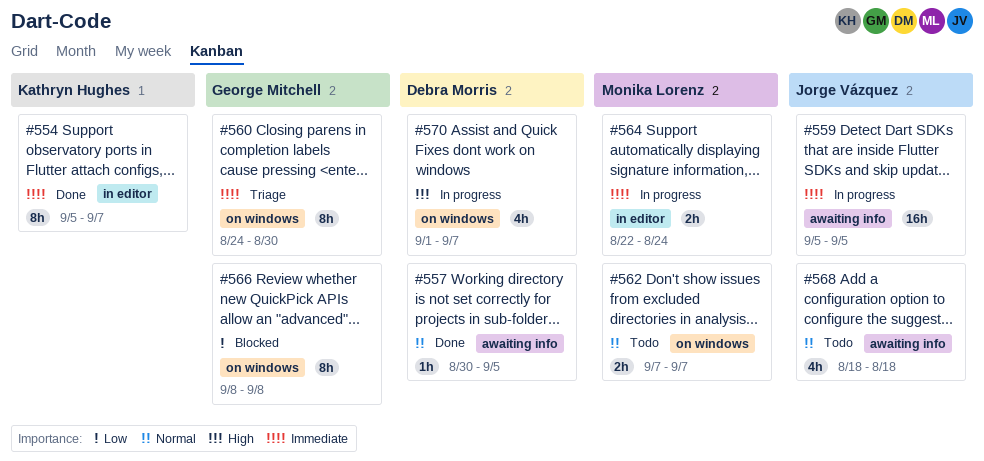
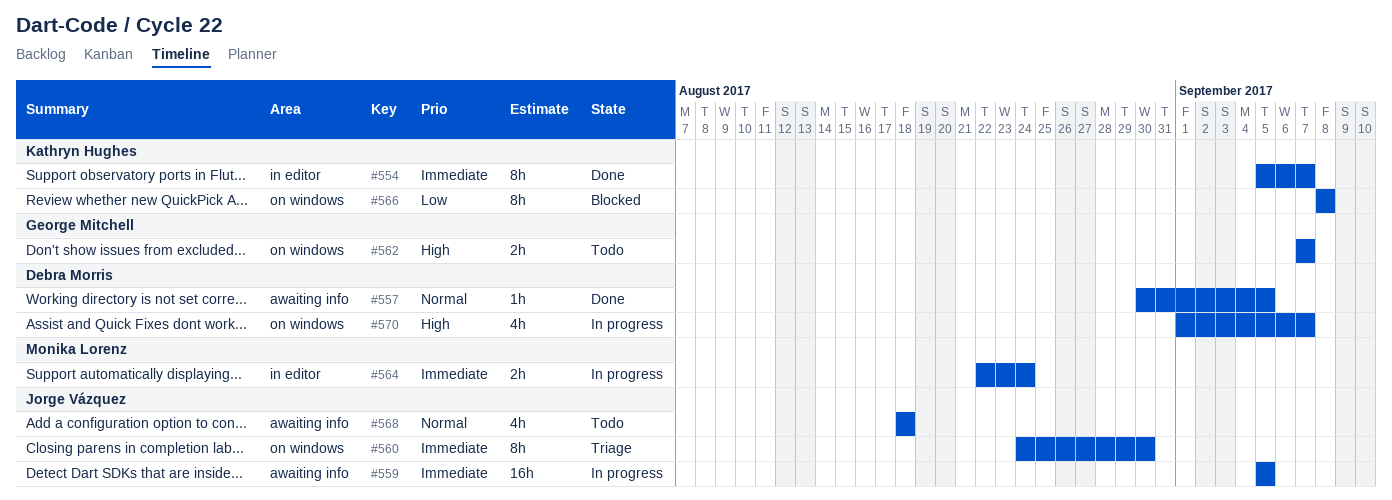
#560, owner: George Mitchell -> Jorge Vázquez
#562, owner: Monika Lorenz -> George Mitchell
#562, priority: Normal -> High
#566, owner: George Mitchell -> Kathryn Hughes

